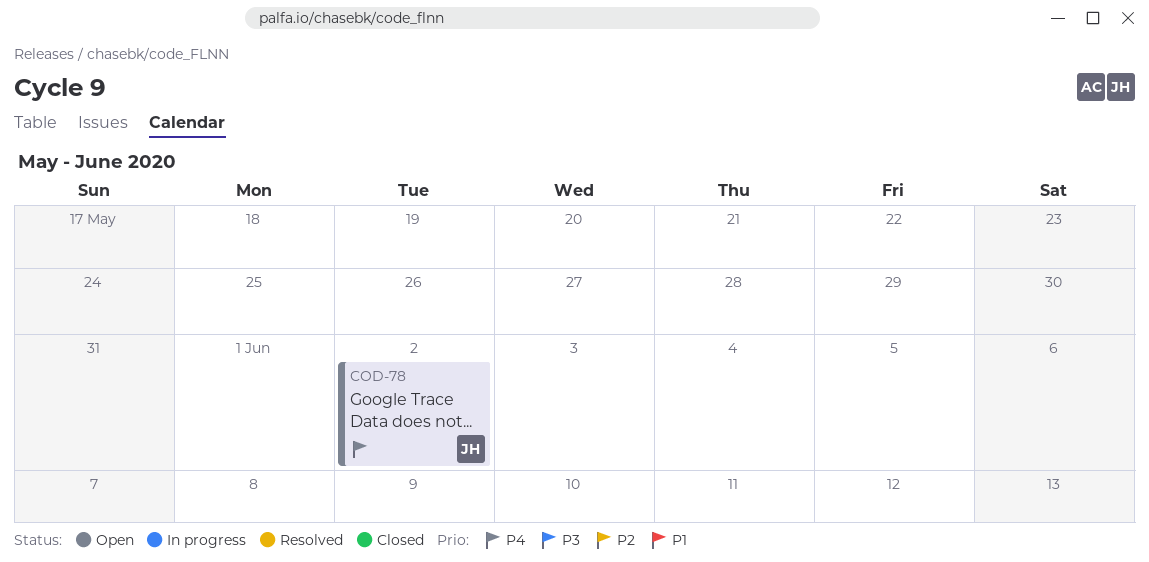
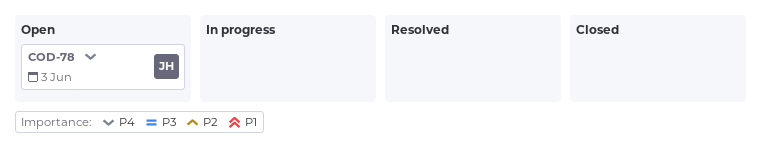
COD-78, due: Jun 2 -> Jun 3

